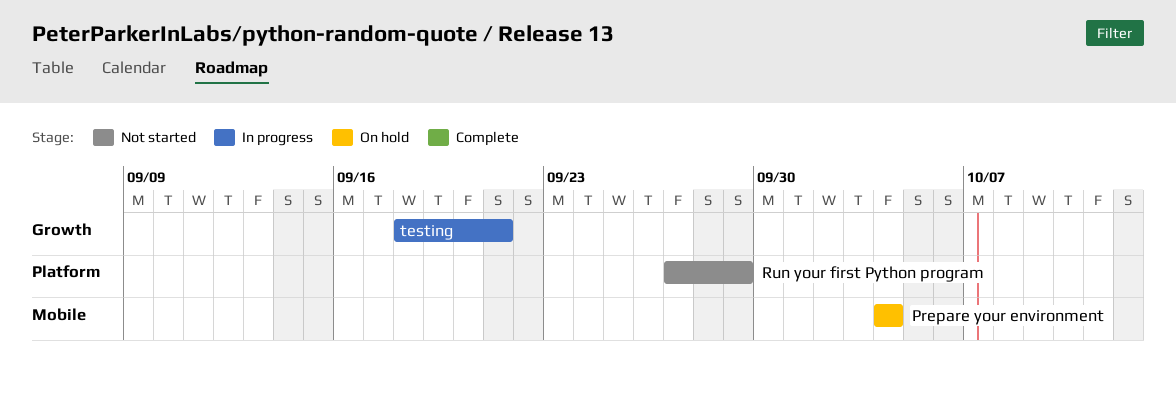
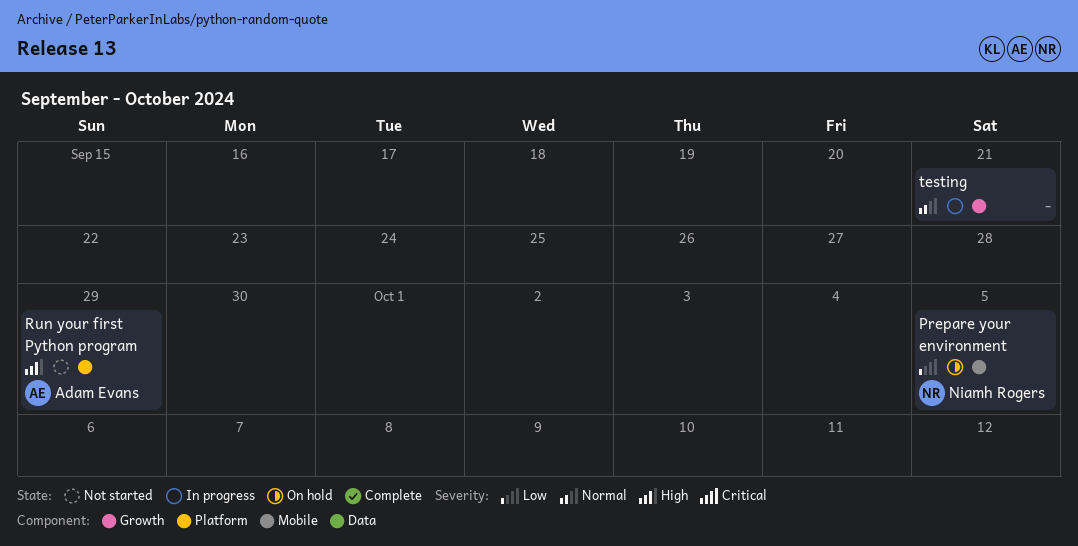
Prepare your environment, due: Oct 4 -> Oct 5

